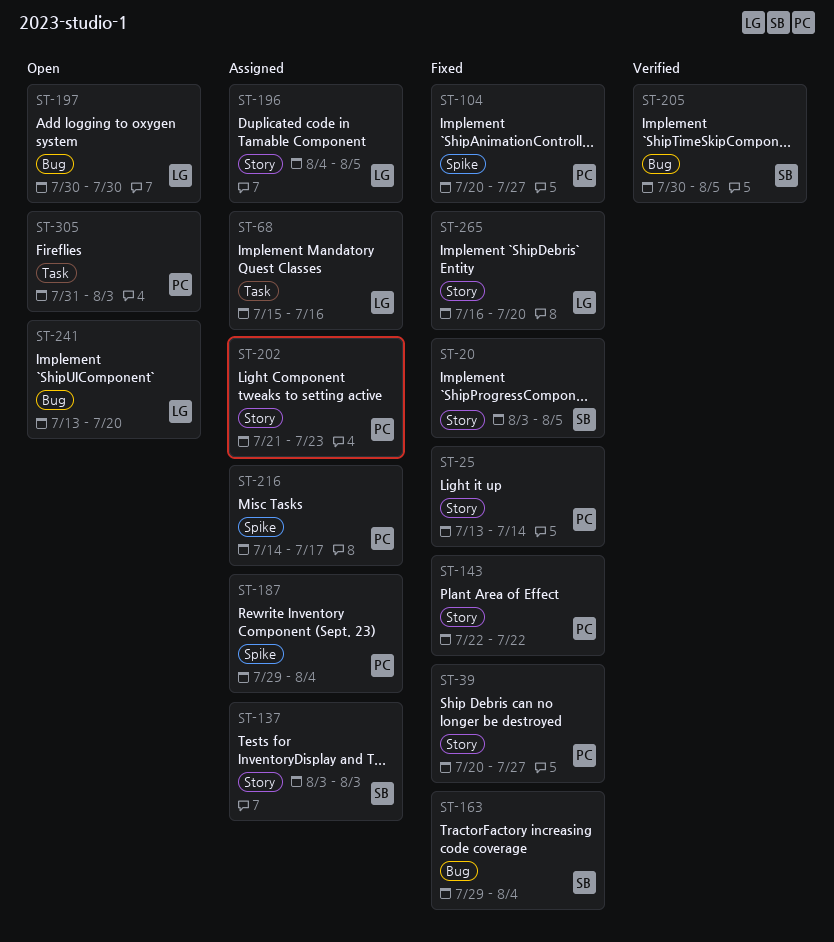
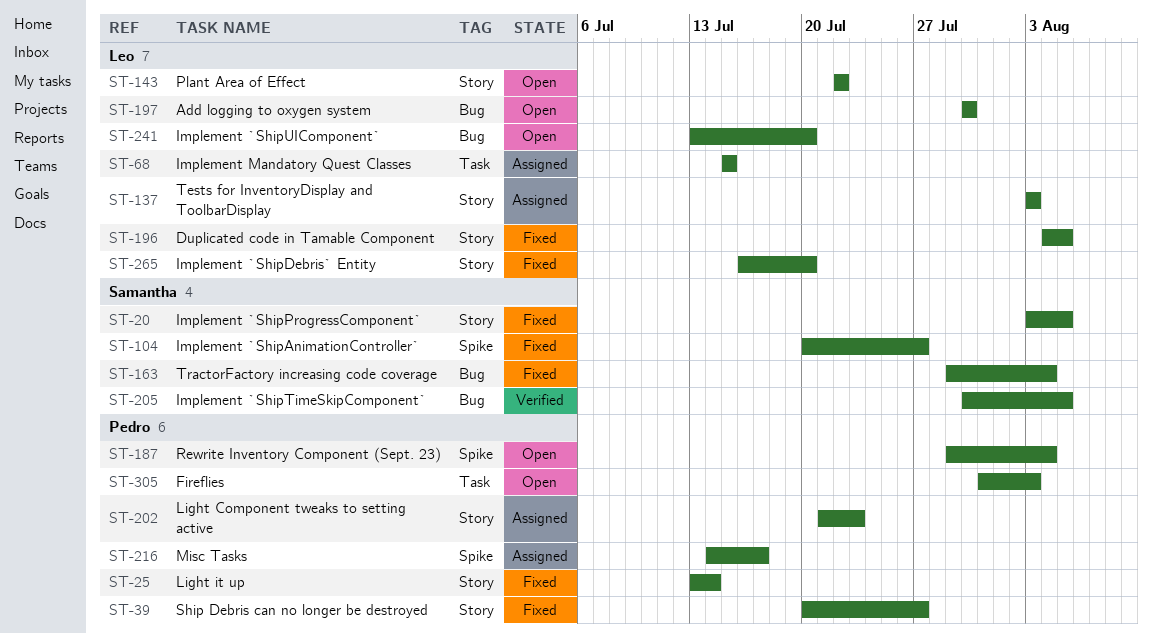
ST-68, due: Jul 16 -> Jul 15
ST-104, owner: Pedro -> Samantha
ST-137, owner: Samantha -> Leo
ST-143, status: Fixed -> Open
ST-143, owner: Pedro -> Leo
ST-187, status: Assigned -> Open
ST-196, status: Assigned -> Fixed

